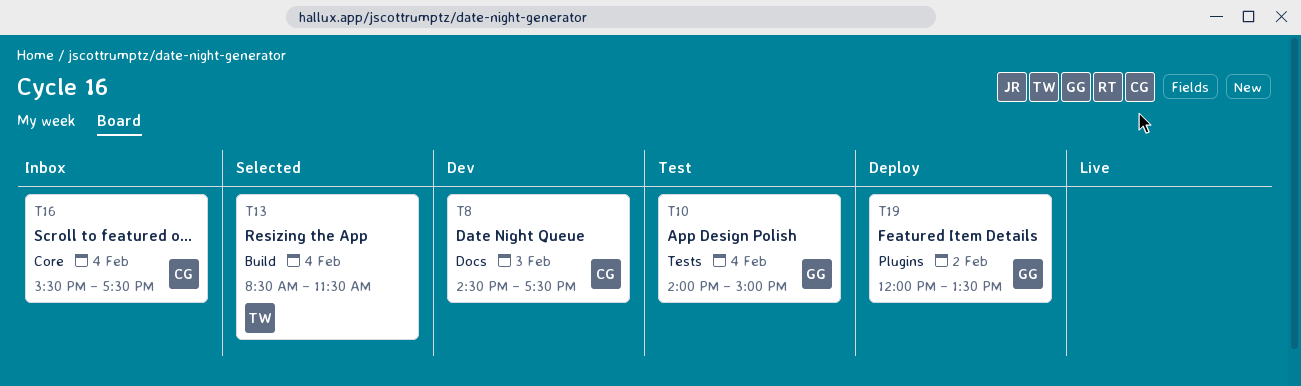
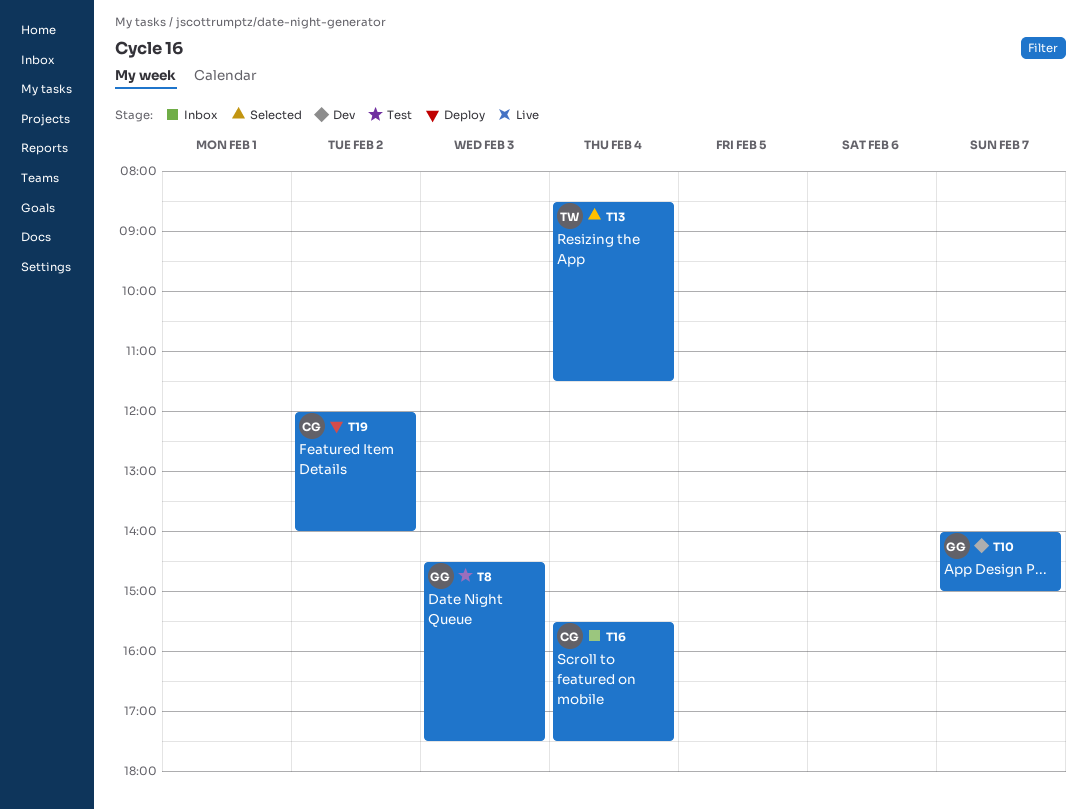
T8, status: Dev -> Test
T8, owner: CG -> GG
T10, status: Test -> Dev
T10, day: Feb 4 -> Feb 7
T19, owner: GG -> CG
T19, ends: 13:30 -> 14:00

